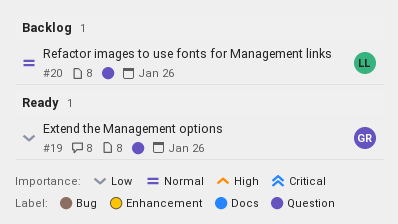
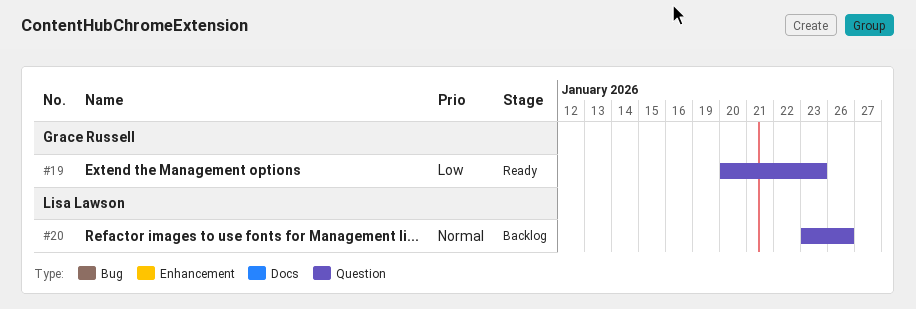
#19, due: Jan 26 -> Jan 23

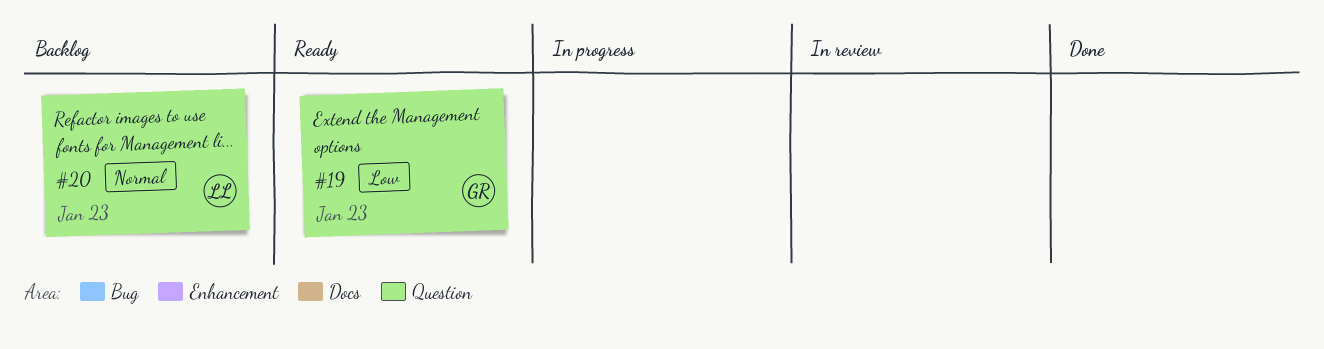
#20, due: Jan 26 -> Jan 23

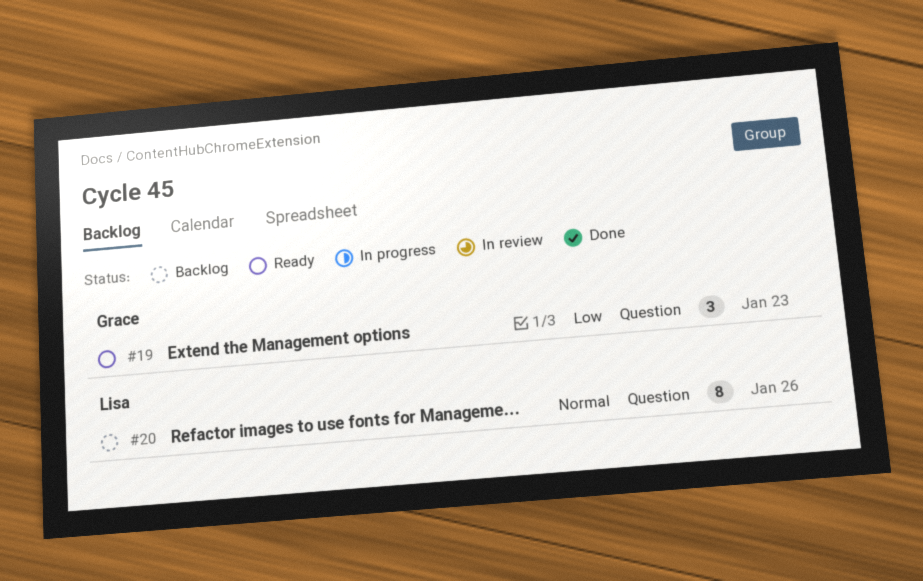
#20, due: Jan 23 -> Jan 26

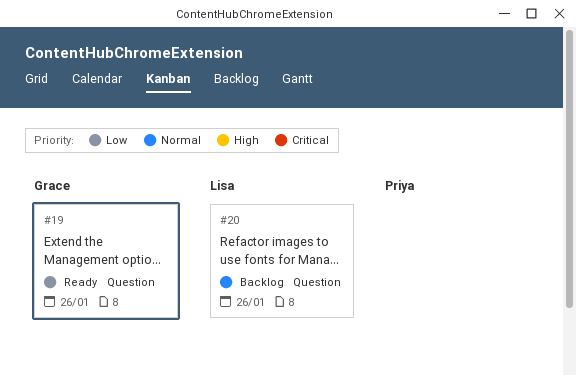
#19, due: Jan 23 -> Jan 26

